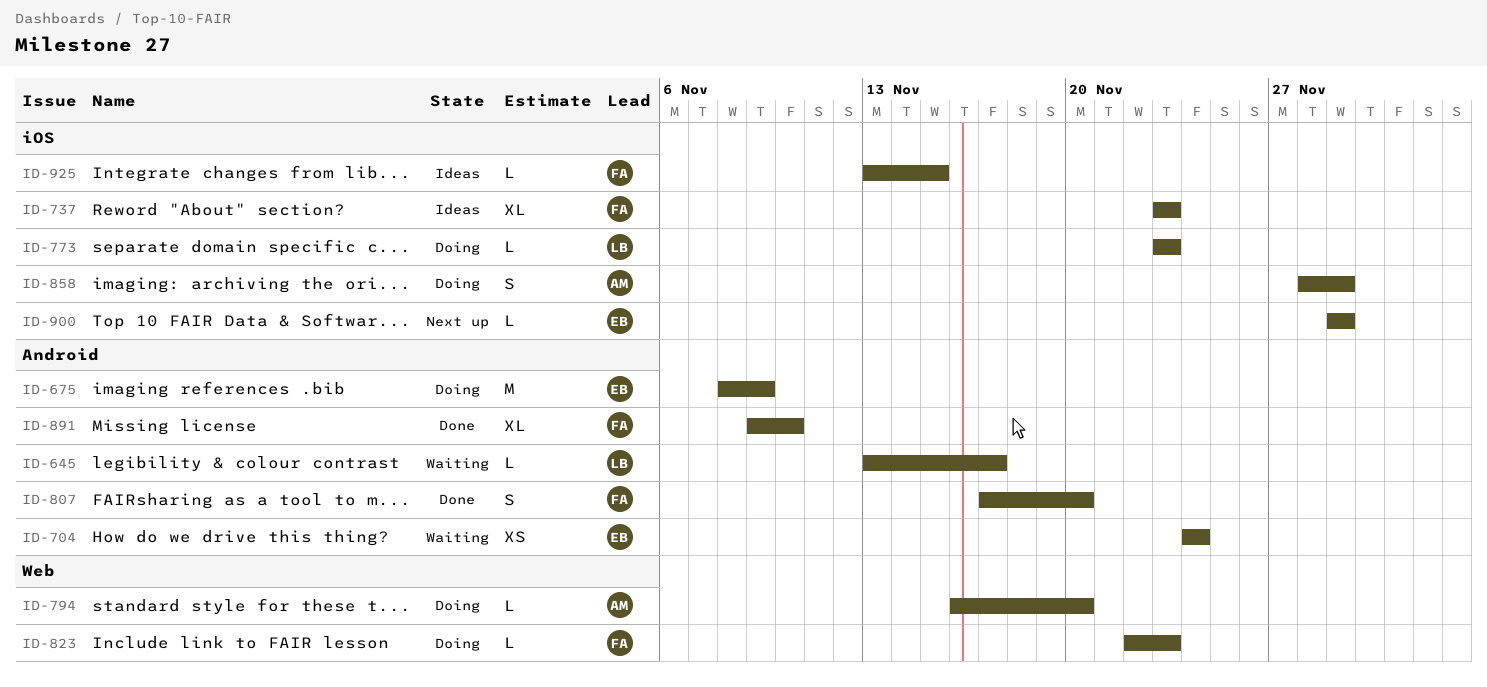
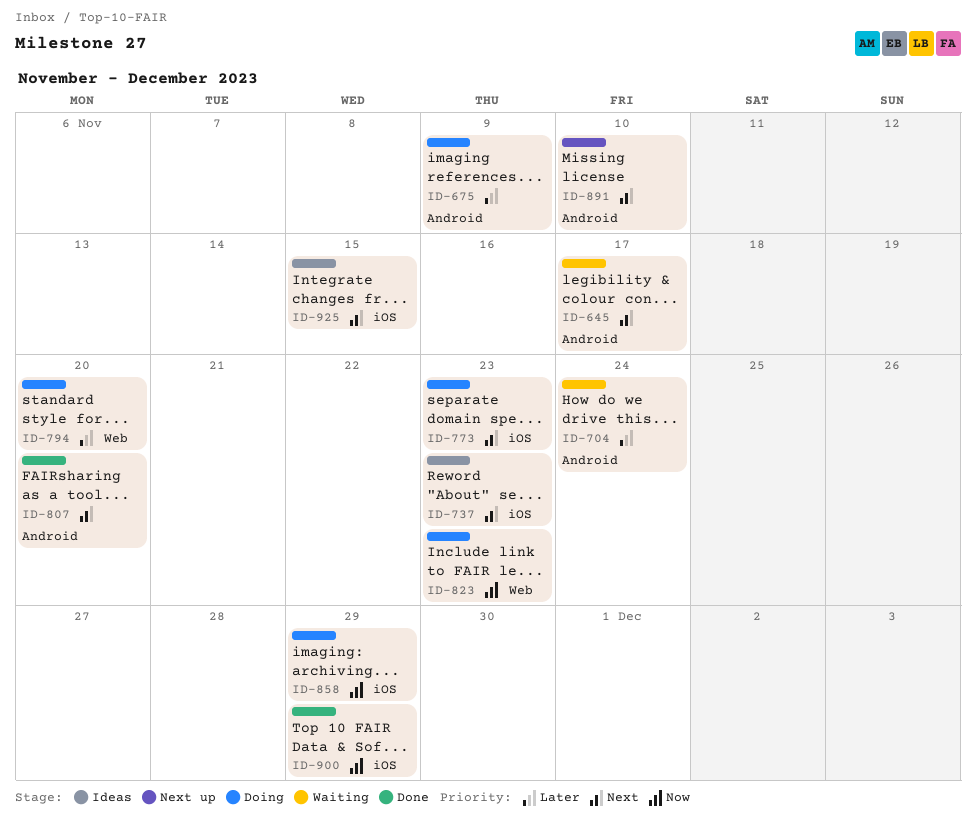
ID-891, status: Done -> Next up
ID-900, status: Next up -> Done

